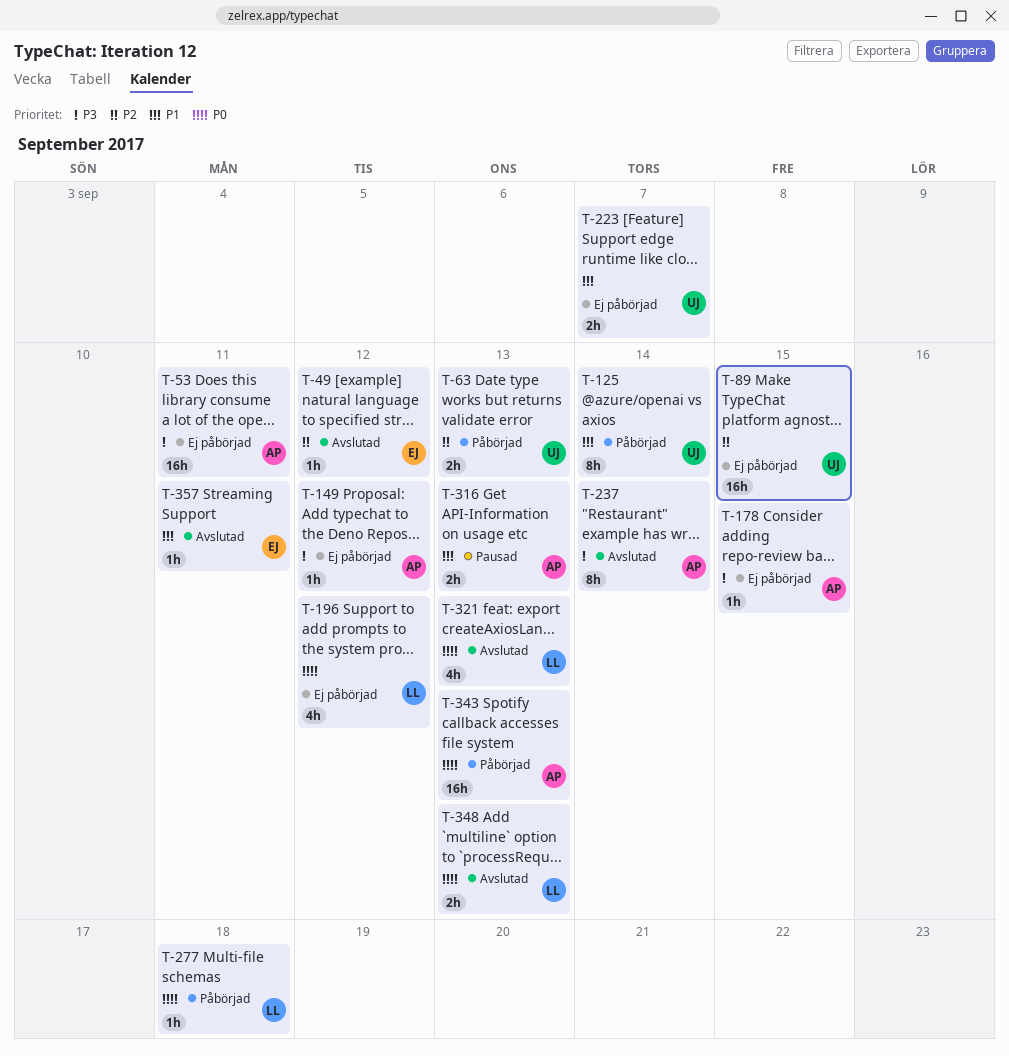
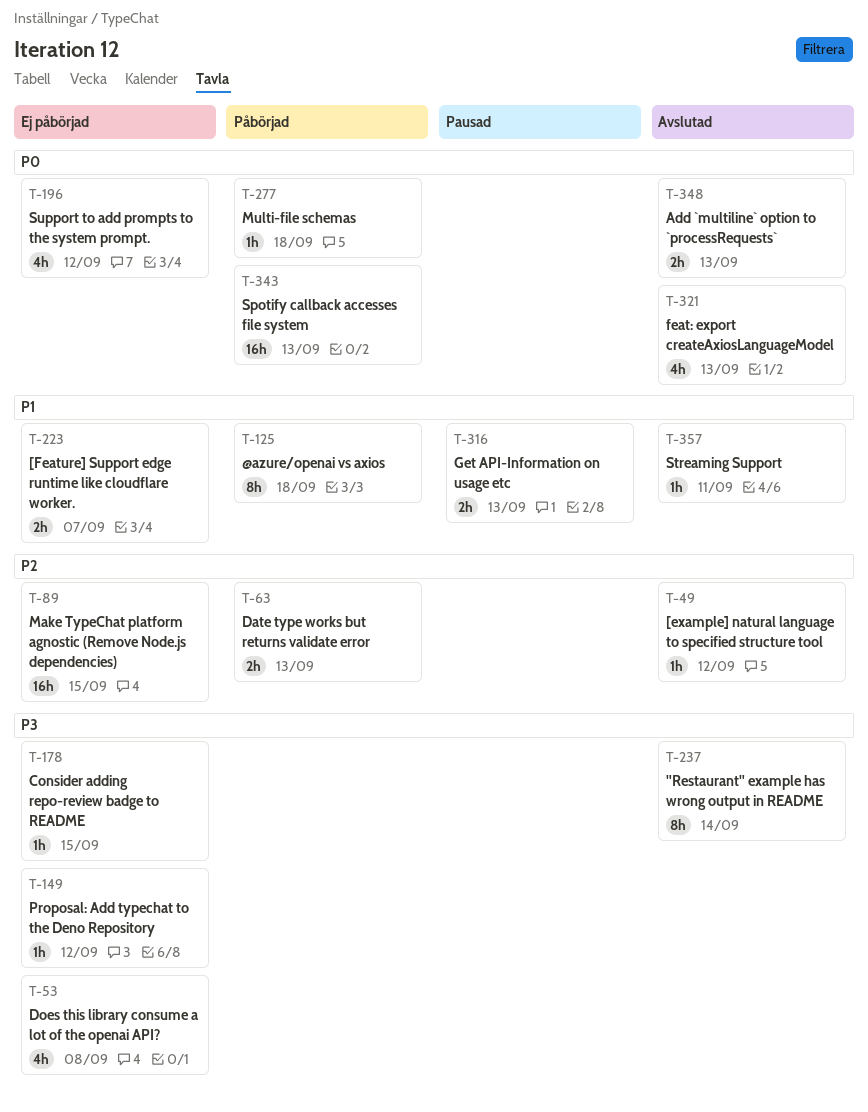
T-53, estimate: 16h -> 4h
T-53, due: Sep 11 -> Sep 8
T-125, due: Sep 14 -> Sep 18

